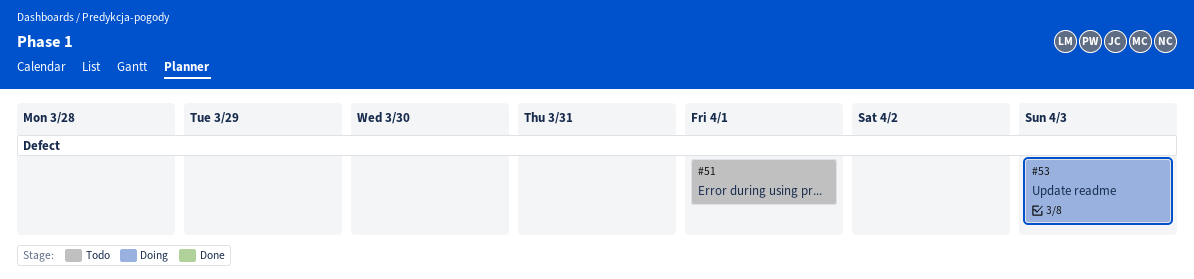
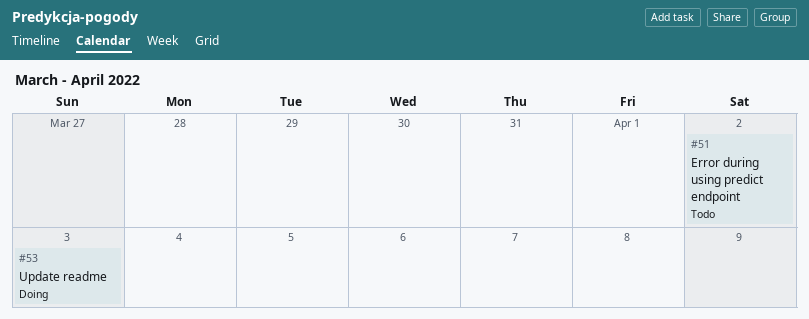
#51, due: Apr 1 -> Apr 2

